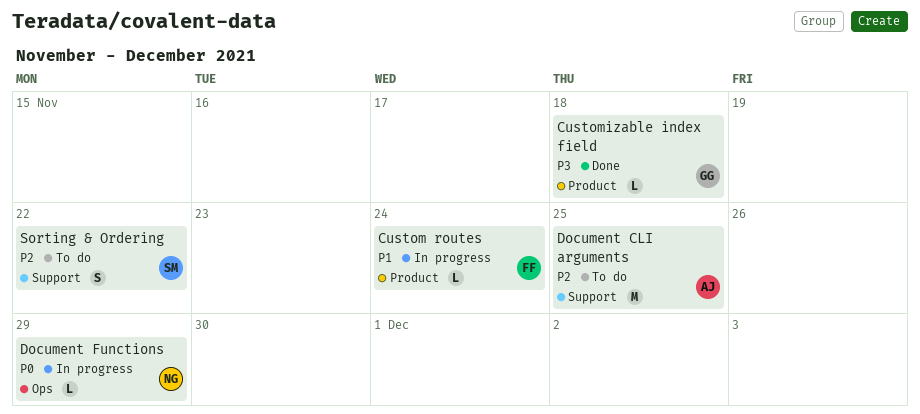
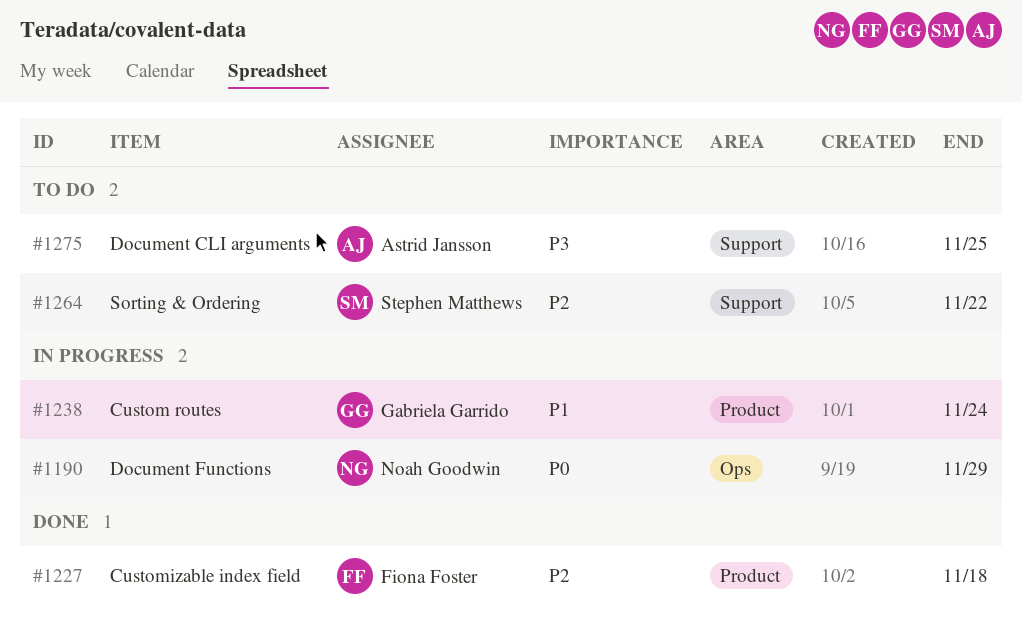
Custom routes, owner: Fiona Foster -> Gabriela Garrido
Customizable index field, owner: Gabriela Garrido -> Fiona Foster
Customizable index field, priority: P3 -> P2
Document CLI arguments, priority: P2 -> P3

